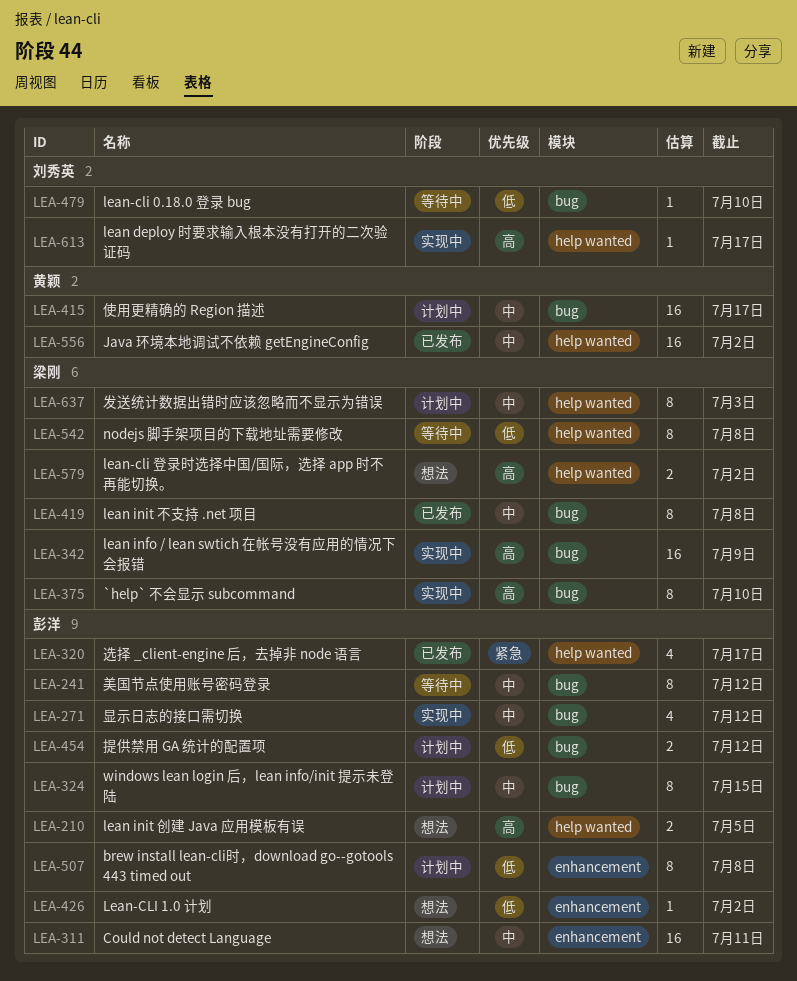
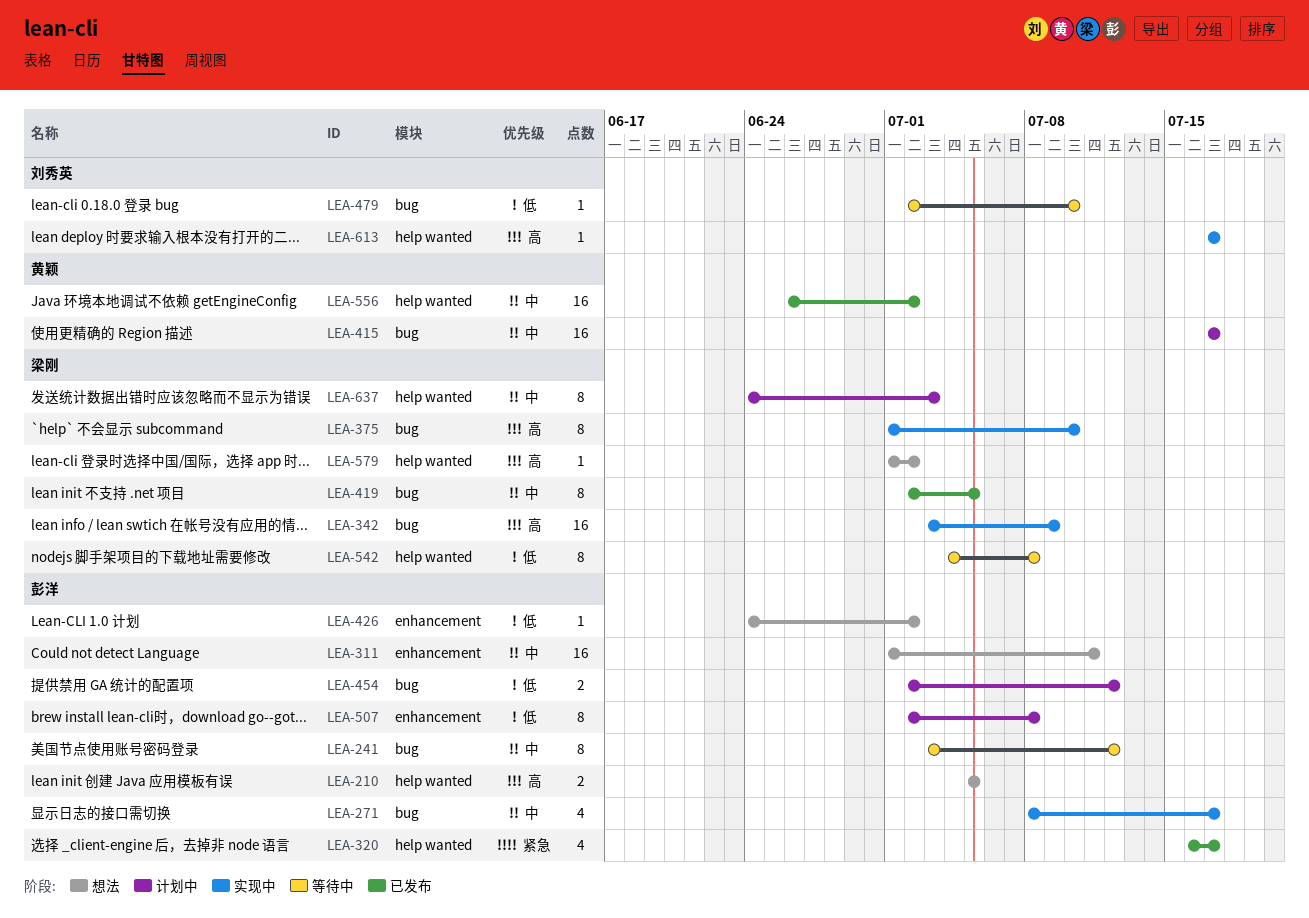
LEA-271, due: Jul 12 -> Jul 17
LEA-324: present -> none
LEA-419, due: Jul 8 -> Jul 5
LEA-579, estimate: 2 -> 1

